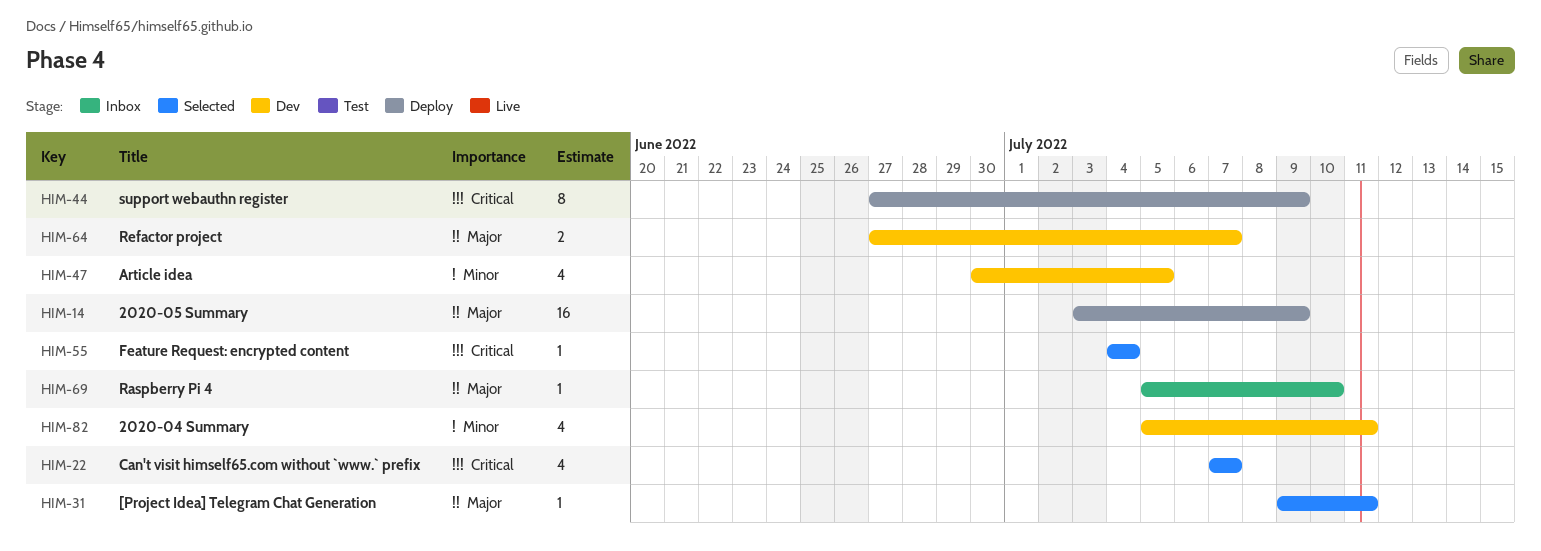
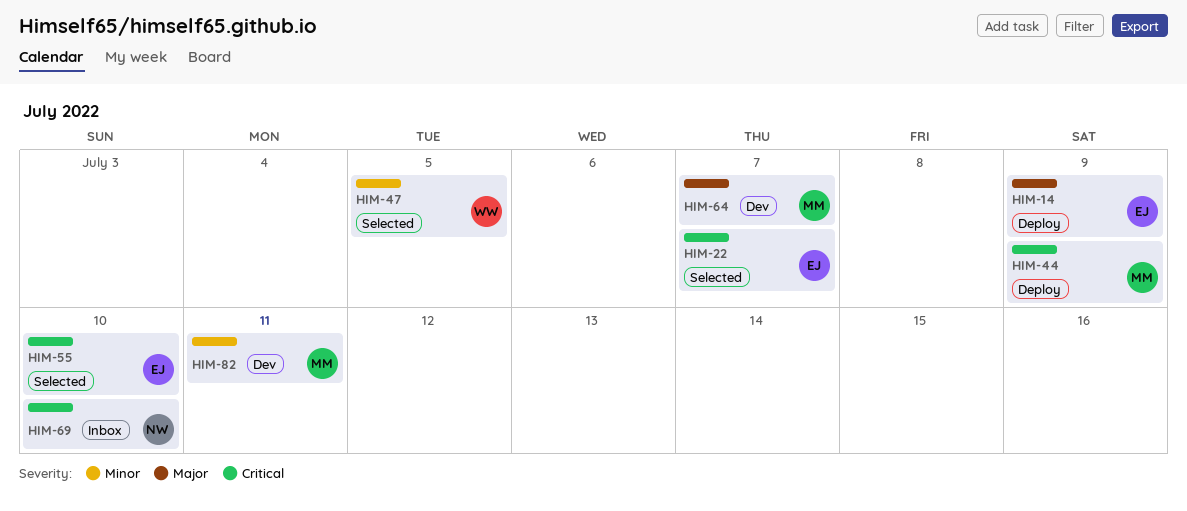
HIM-31: present -> none
HIM-47, status: Dev -> Selected
HIM-55, due: Jul 4 -> Jul 10
HIM-69, priority: Major -> Critical

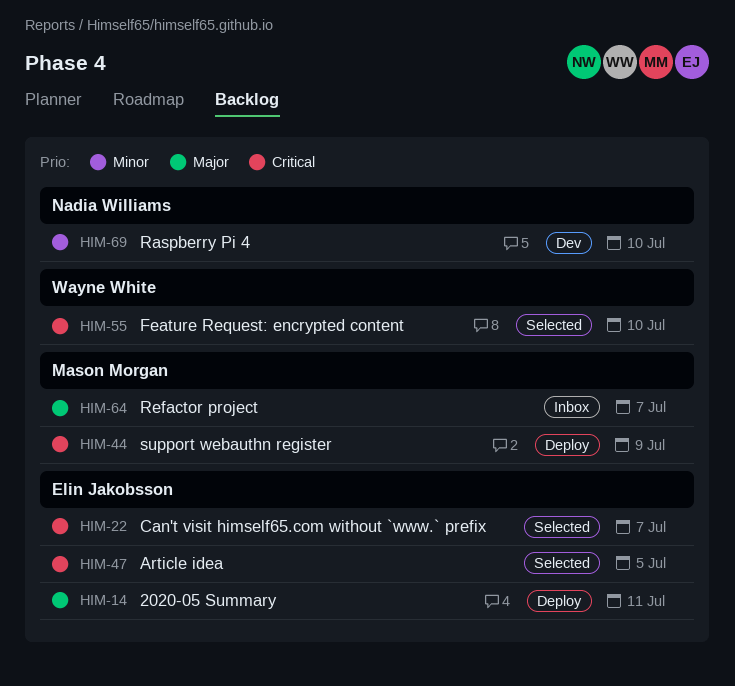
HIM-14, due: Jul 9 -> Jul 11
HIM-47, owner: Wayne White -> Elin Jakobsson
HIM-47, priority: Minor -> Critical
HIM-55, owner: Elin Jakobsson -> Wayne White
HIM-64, status: Dev -> Inbox
HIM-69, status: Inbox -> Dev
HIM-69, priority: Critical -> Minor
HIM-82: present -> none

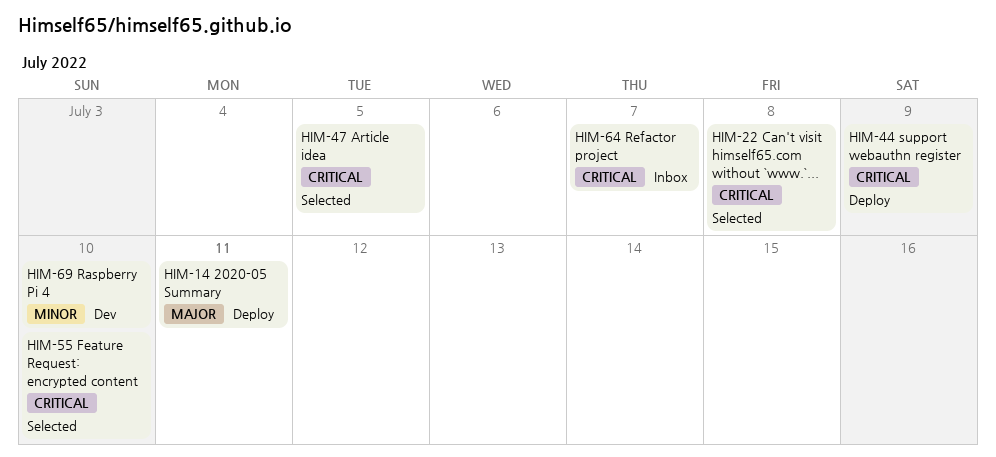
HIM-22, due: Jul 7 -> Jul 8
HIM-64, priority: Major -> Critical

